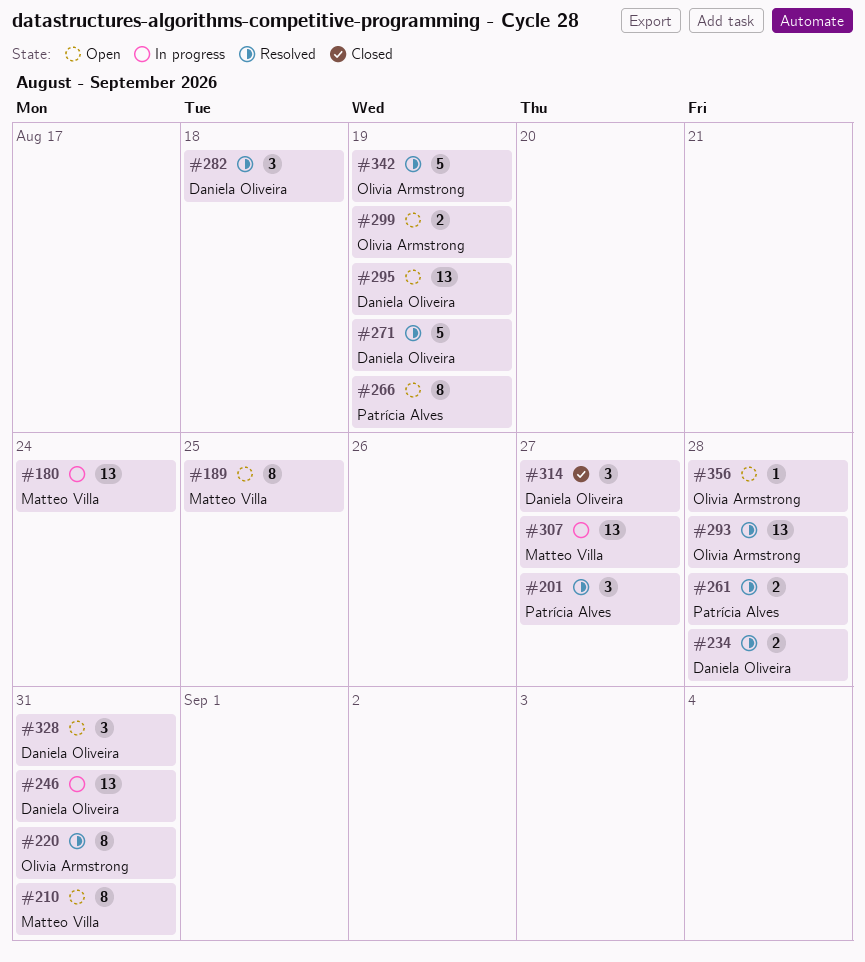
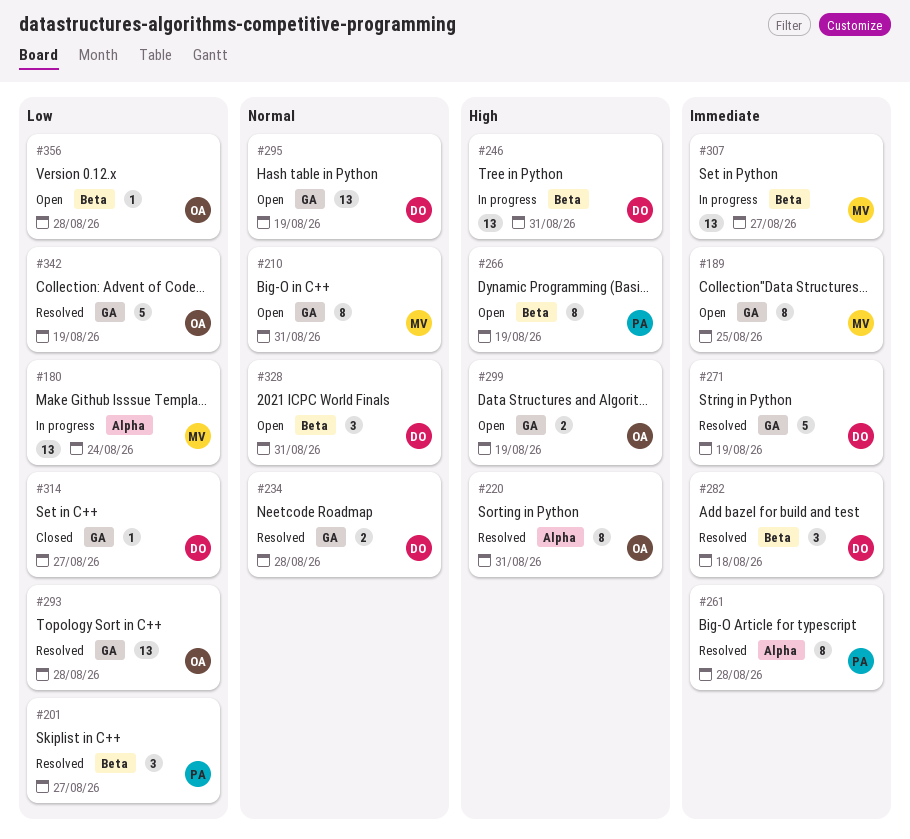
#261, estimate: 2 -> 8
#314, estimate: 3 -> 1

